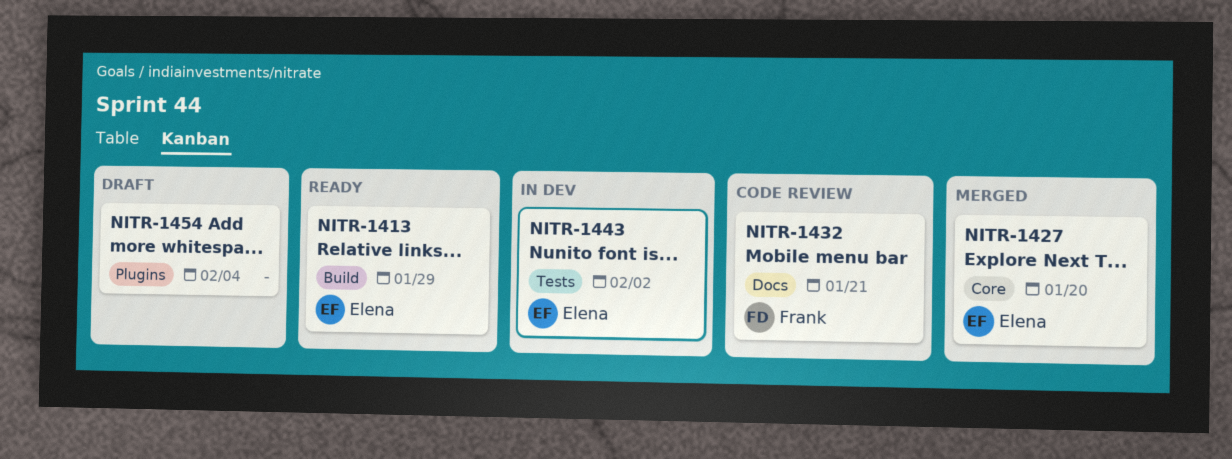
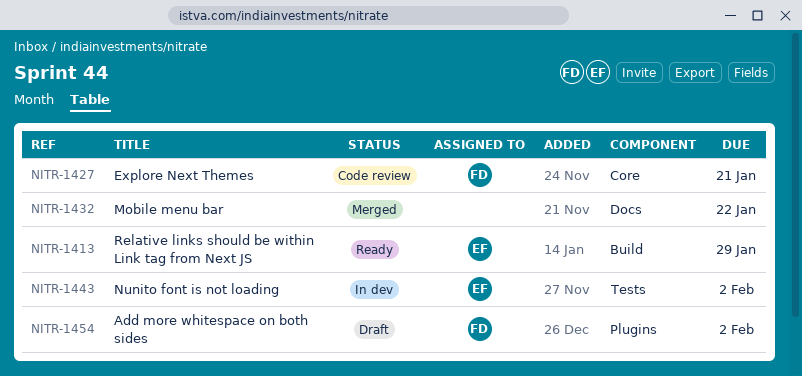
NITR-1427, status: Merged -> Code review
NITR-1427, owner: Elena -> Frank
NITR-1427, due: Jan 20 -> Jan 21
NITR-1432, status: Code review -> Merged
NITR-1432, owner: Frank -> none
NITR-1432, due: Jan 21 -> Jan 22
NITR-1454, owner: none -> Frank
NITR-1454, due: Feb 4 -> Feb 2

